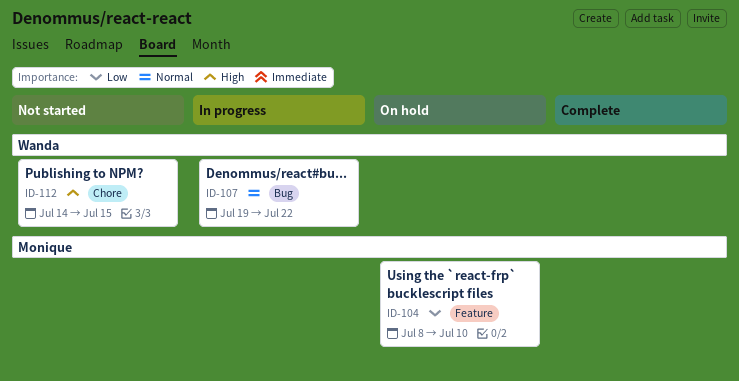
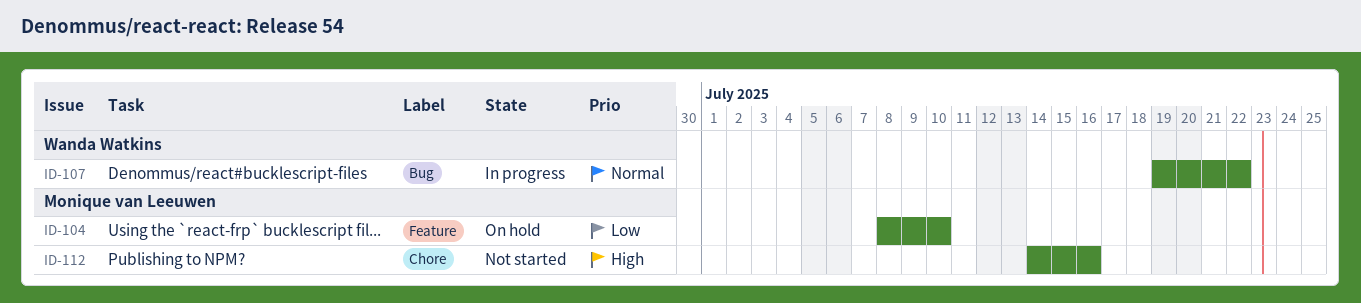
ID-112, owner: Wanda Watkins -> Monique van Leeuwen
ID-112, due: Jul 15 -> Jul 16

